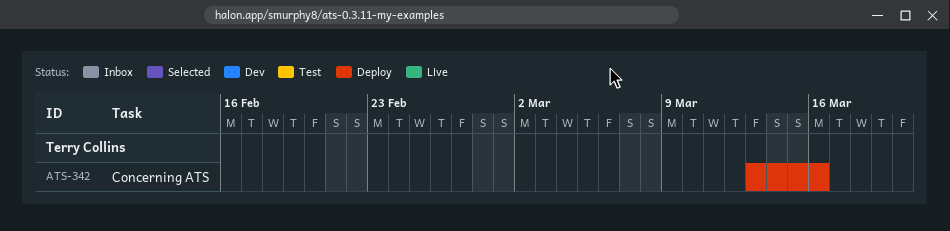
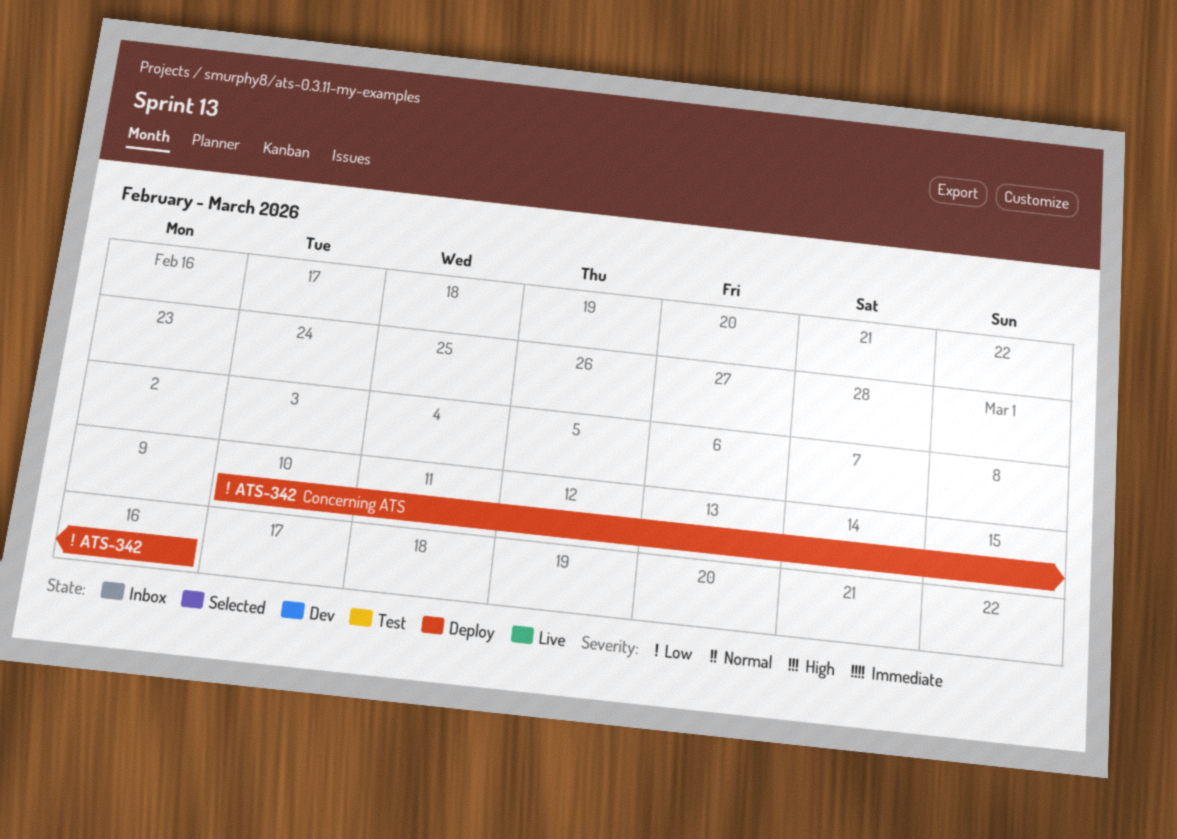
ATS-342, start: Mar 13 -> Mar 10

